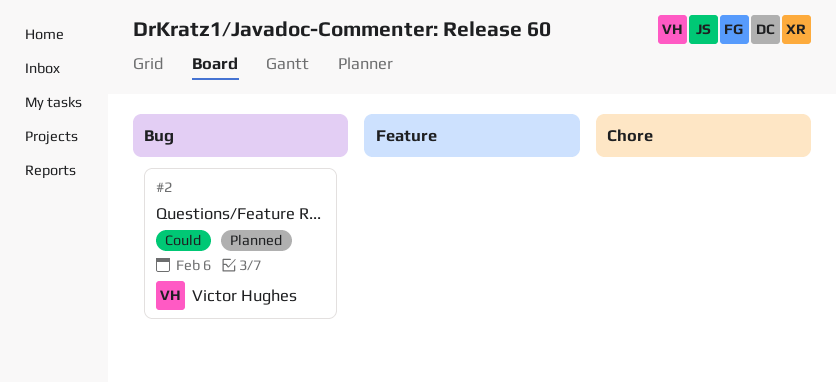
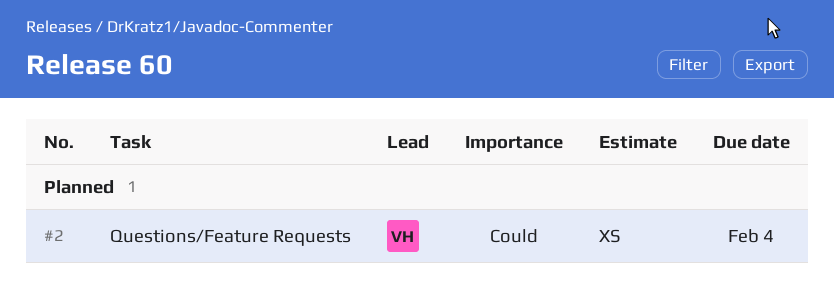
#2, due: Feb 6 -> Feb 4

